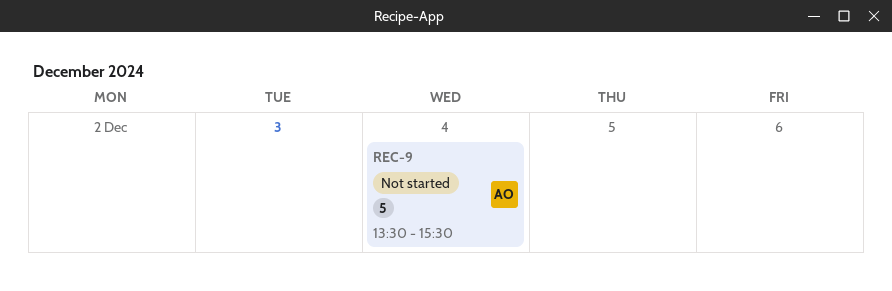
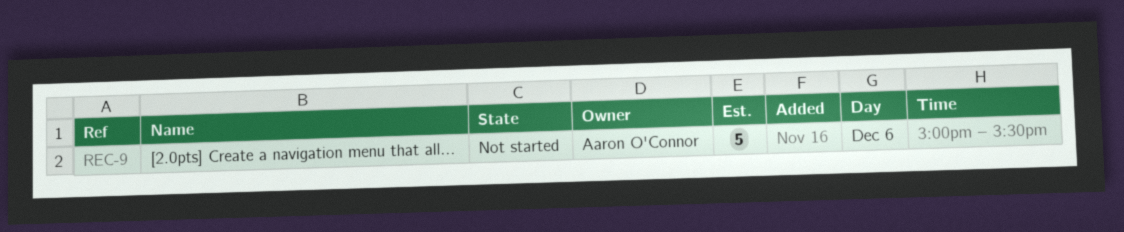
REC-9, day: Dec 4 -> Dec 6
REC-9, begins: 13:30 -> 15:00

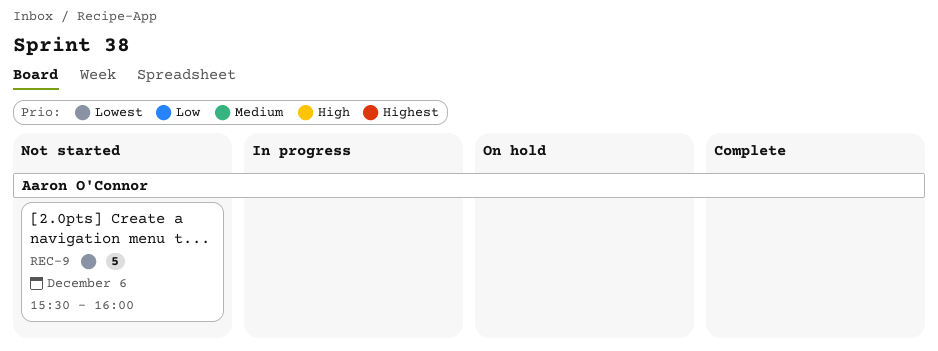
REC-9, begins: 15:00 -> 15:30
REC-9, ends: 15:30 -> 16:00

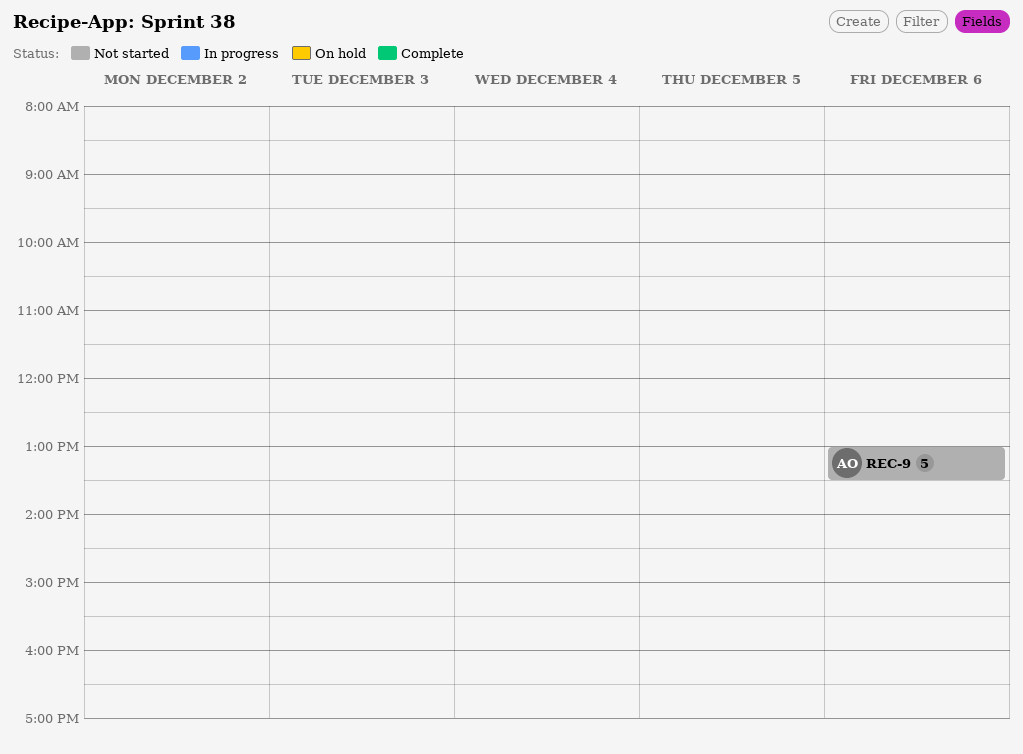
REC-9, begins: 15:30 -> 13:00
REC-9, ends: 16:00 -> 13:30

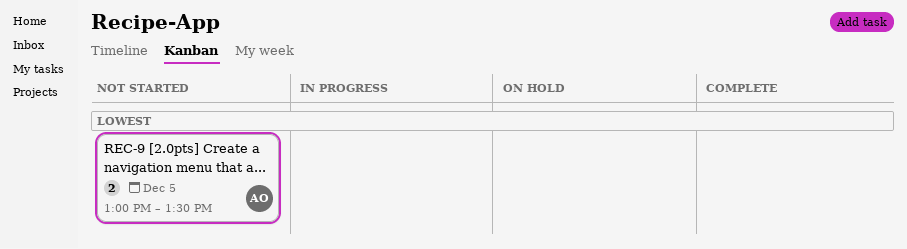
REC-9, estimate: 5 -> 2
REC-9, day: Dec 6 -> Dec 5

